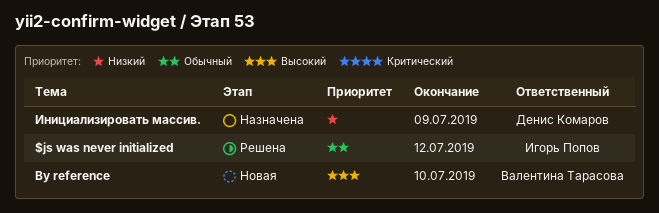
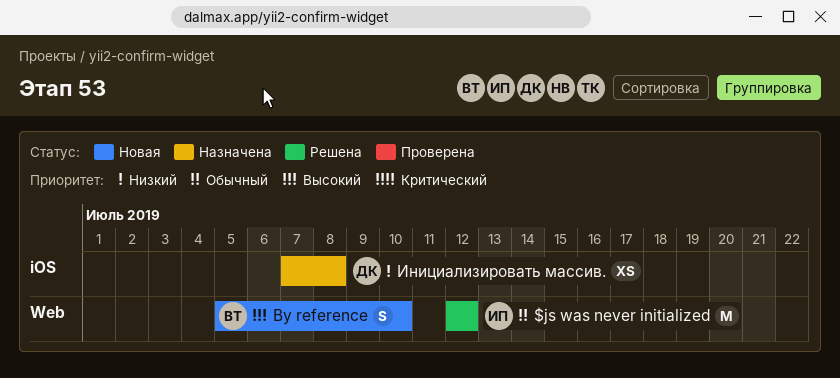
Инициализировать массив., due: Jul 9 -> Jul 8

